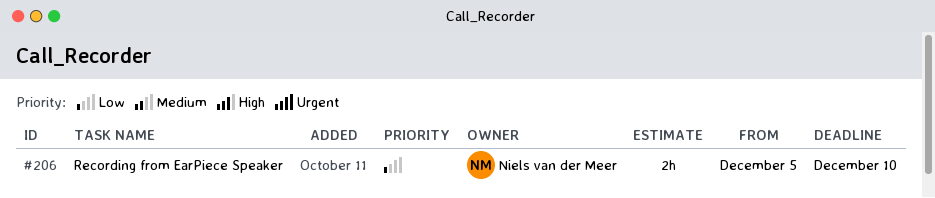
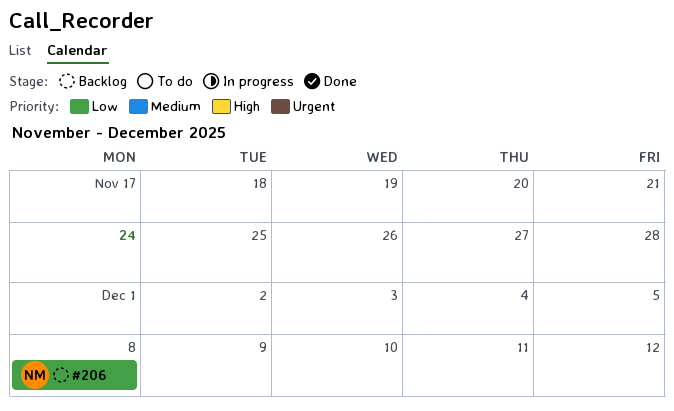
#206, start: Dec 5 -> Dec 8
#206, due: Dec 10 -> Dec 8

